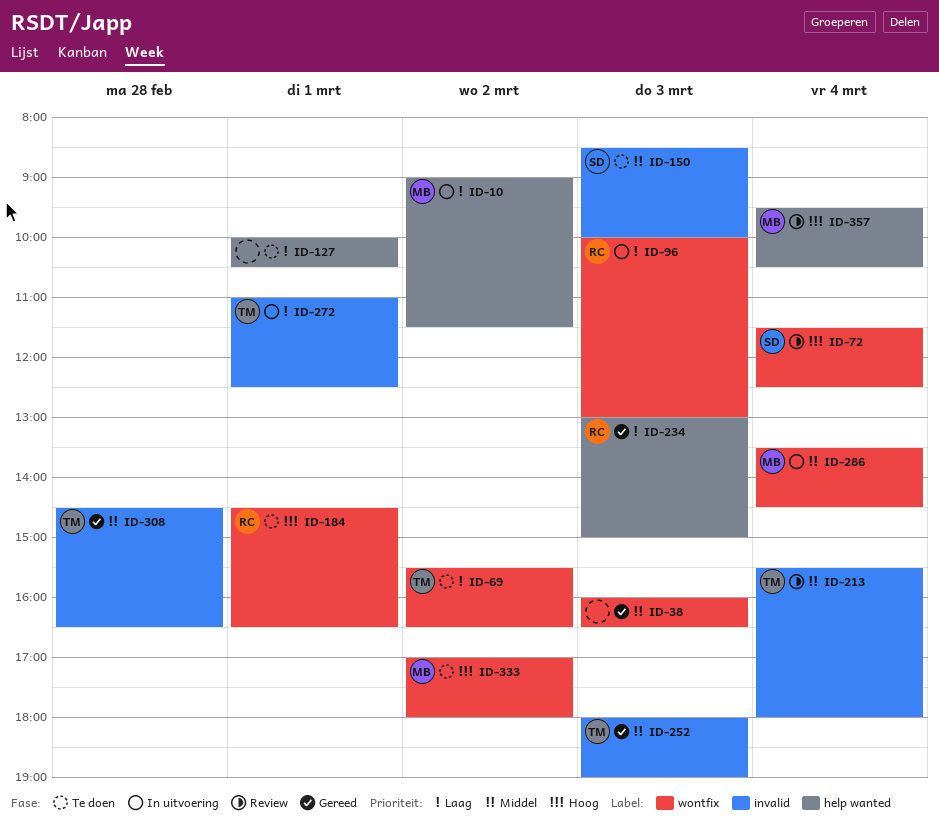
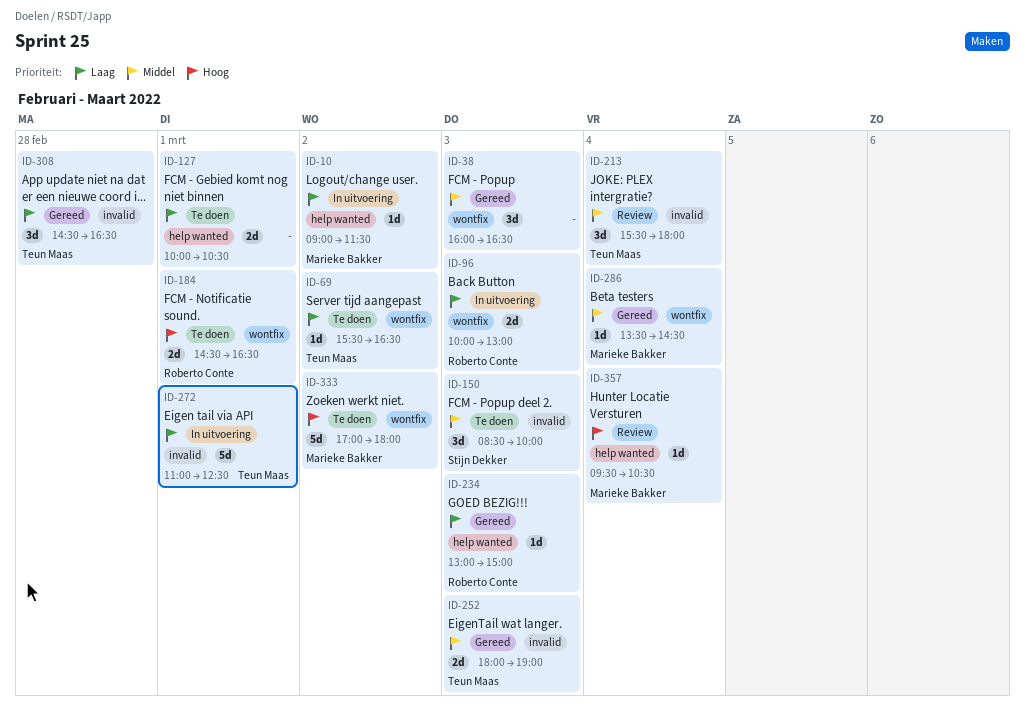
ID-72: present -> none
ID-286, status: In uitvoering -> Gereed
ID-308, priority: Middel -> Laag

